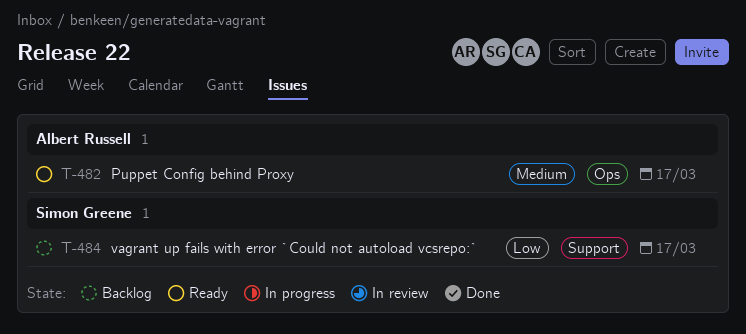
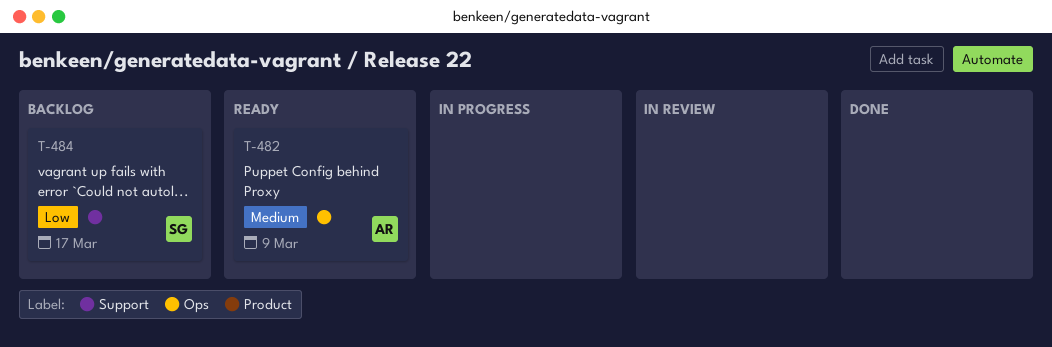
T-482, due: Mar 17 -> Mar 9

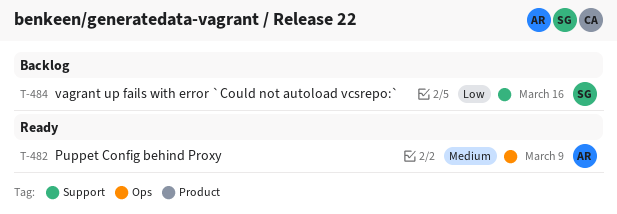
T-484, due: Mar 17 -> Mar 16

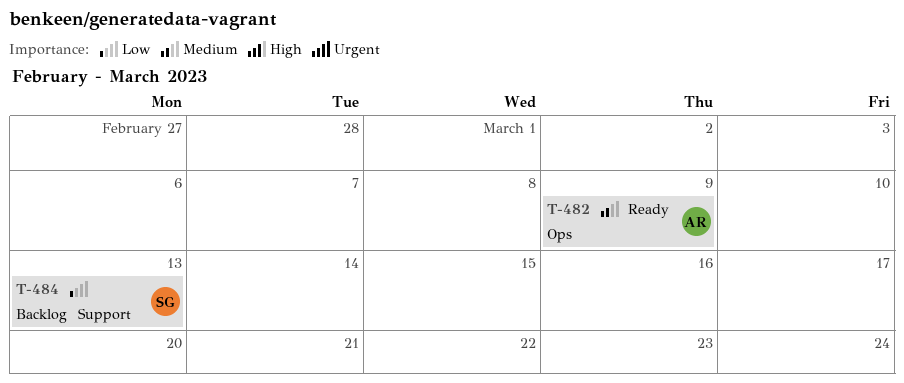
T-484, due: Mar 16 -> Mar 13

